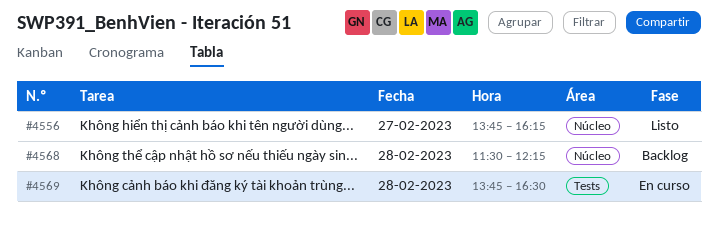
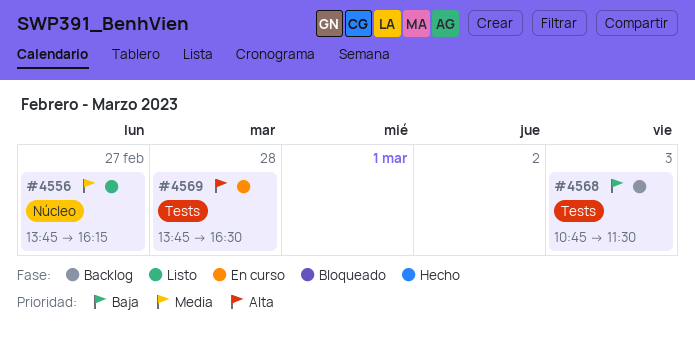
#4568, label: Núcleo -> Tests
#4568, day: Feb 28 -> Mar 3
#4568, begins: 11:30 -> 10:45
#4568, ends: 12:15 -> 11:30

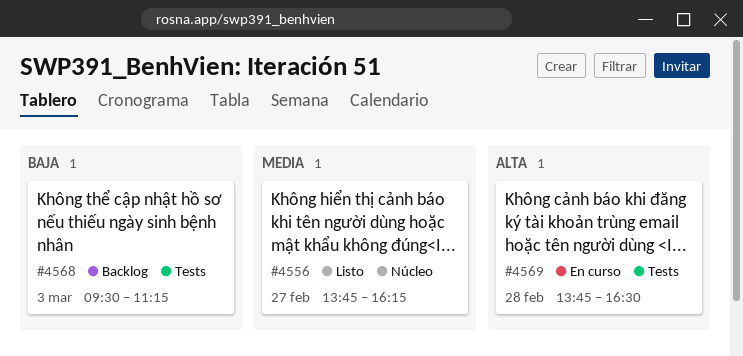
#4568, begins: 10:45 -> 09:30
#4568, ends: 11:30 -> 11:15

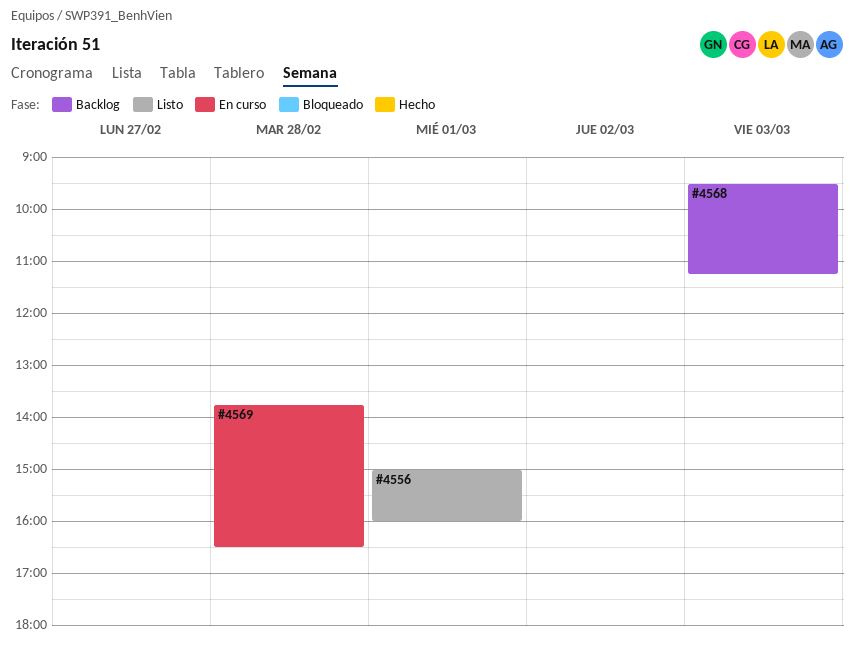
#4556, day: Feb 27 -> Mar 1
#4556, begins: 13:45 -> 15:00
#4556, ends: 16:15 -> 16:00

